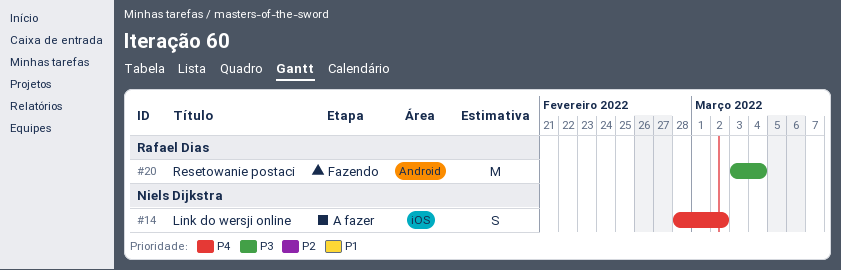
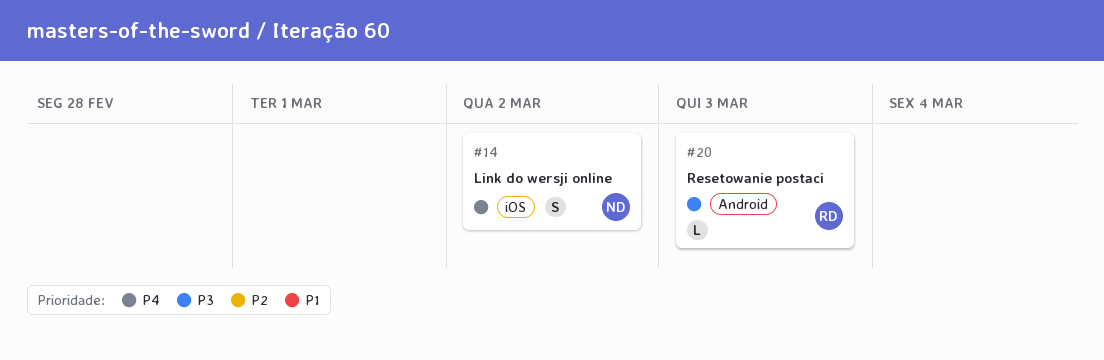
#20, estimate: M -> L
#20, due: Mar 4 -> Mar 3

